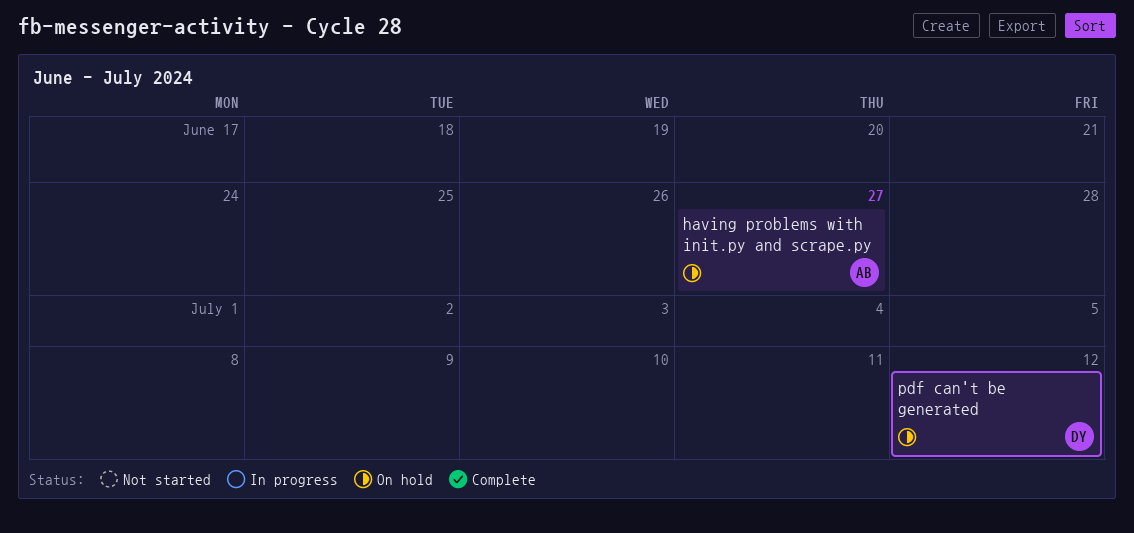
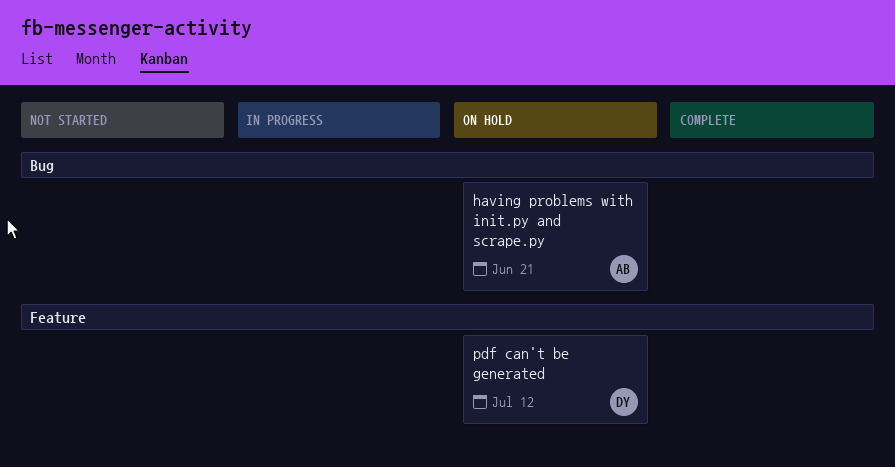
having problems with init.py and scrape.py, due: Jun 27 -> Jun 21

